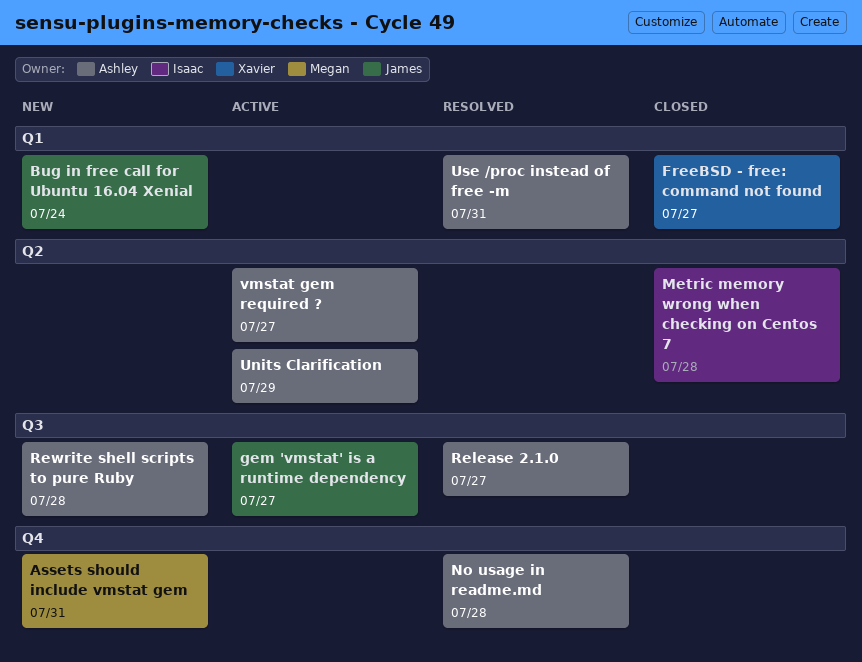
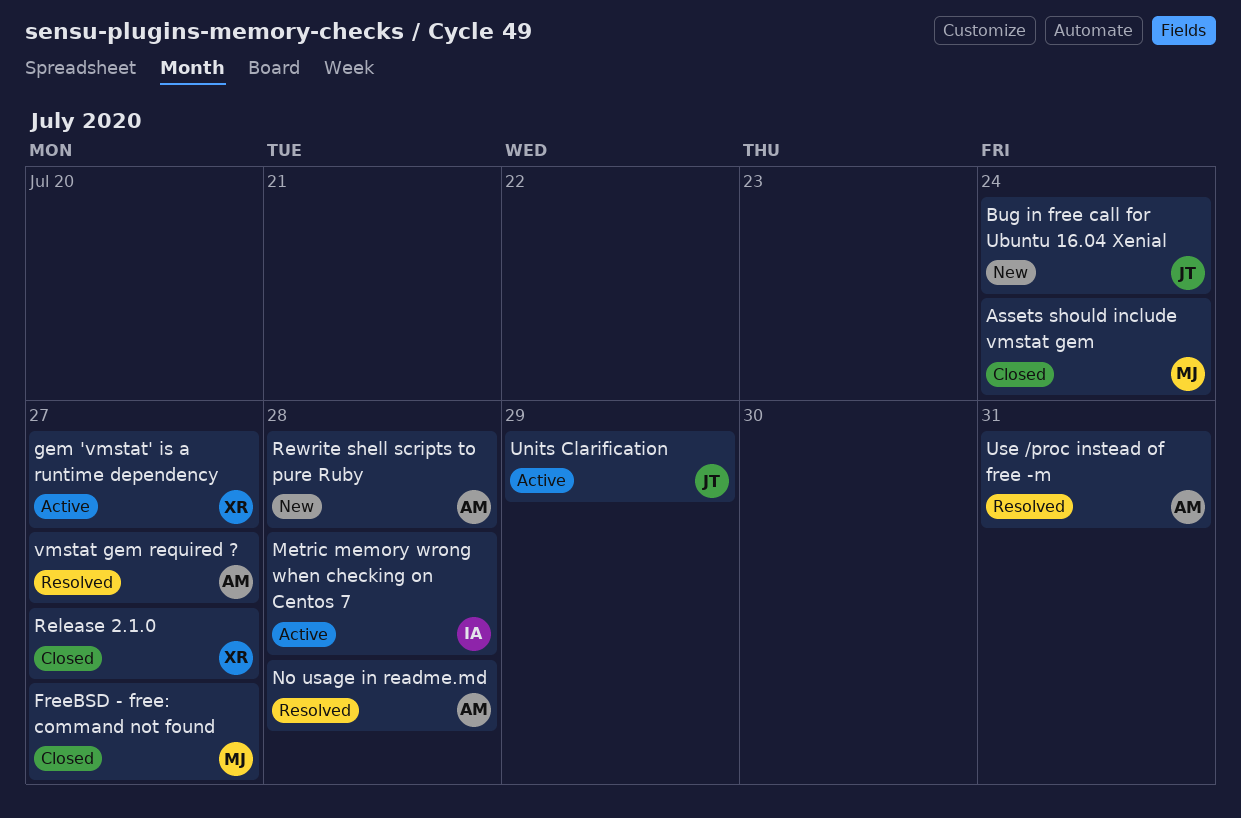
Assets should include vmstat gem, status: New -> Closed
Assets should include vmstat gem, due: Jul 31 -> Jul 24
FreeBSD - free: command not found, owner: Xavier -> Megan
gem 'vmstat' is a runtime dependency, owner: James -> Xavier
Metric memory wrong when checking on Centos 7, status: Closed -> Active
Release 2.1.0, status: Resolved -> Closed
Release 2.1.0, owner: Ashley -> Xavier
Units Clarification, owner: Ashley -> James
vmstat gem required ?, status: Active -> Resolved

